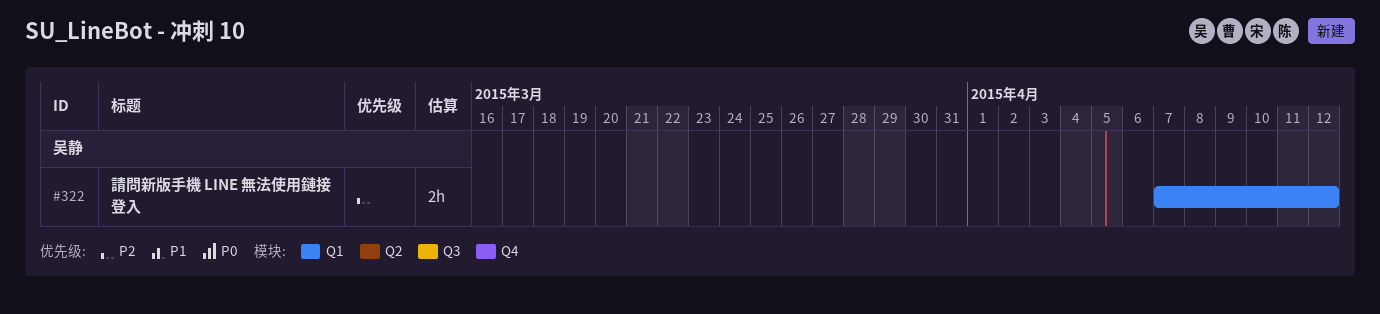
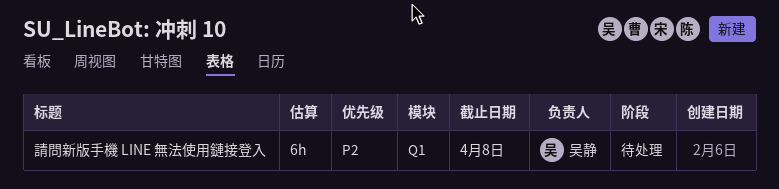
請問新版手機 LINE 無法使用鏈接登入, estimate: 2h -> 6h
請問新版手機 LINE 無法使用鏈接登入, due: Apr 12 -> Apr 8

